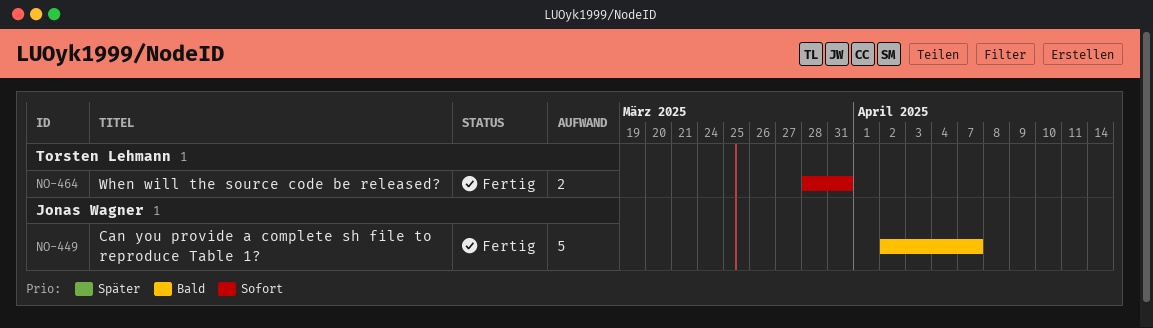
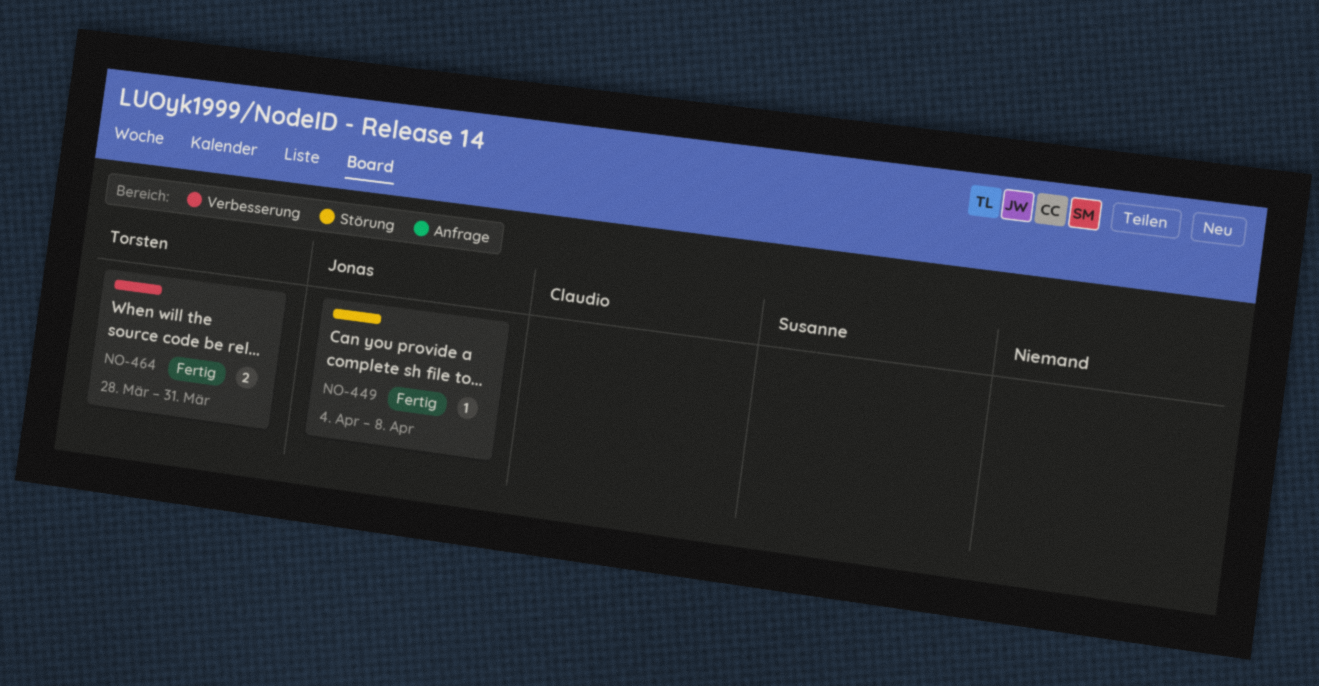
NO-449, estimate: 5 -> 1
NO-449, start: Apr 2 -> Apr 4
NO-449, due: Apr 7 -> Apr 8

